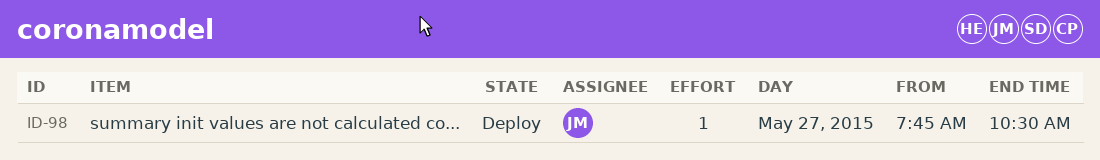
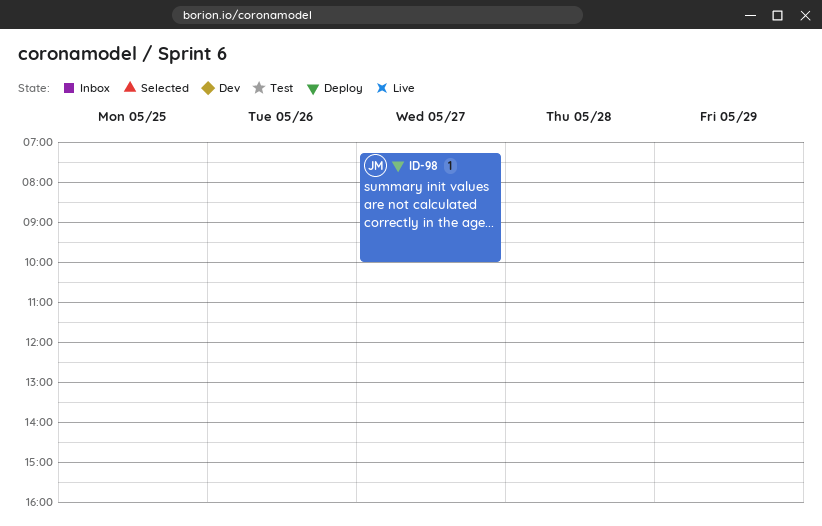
ID-98, begins: 07:45 -> 07:15
ID-98, ends: 10:30 -> 10:00

